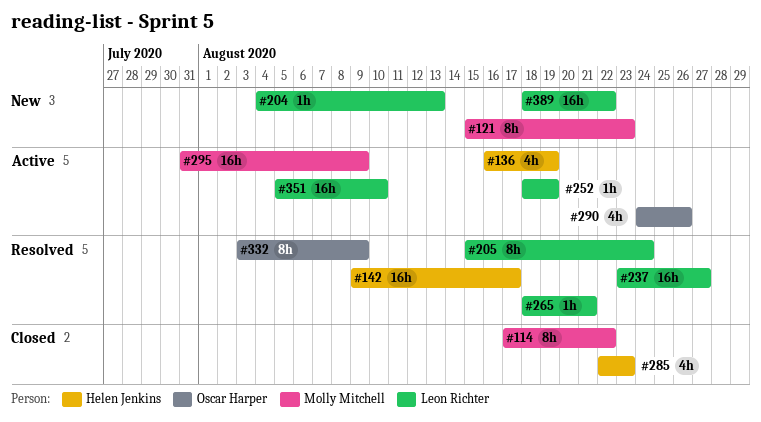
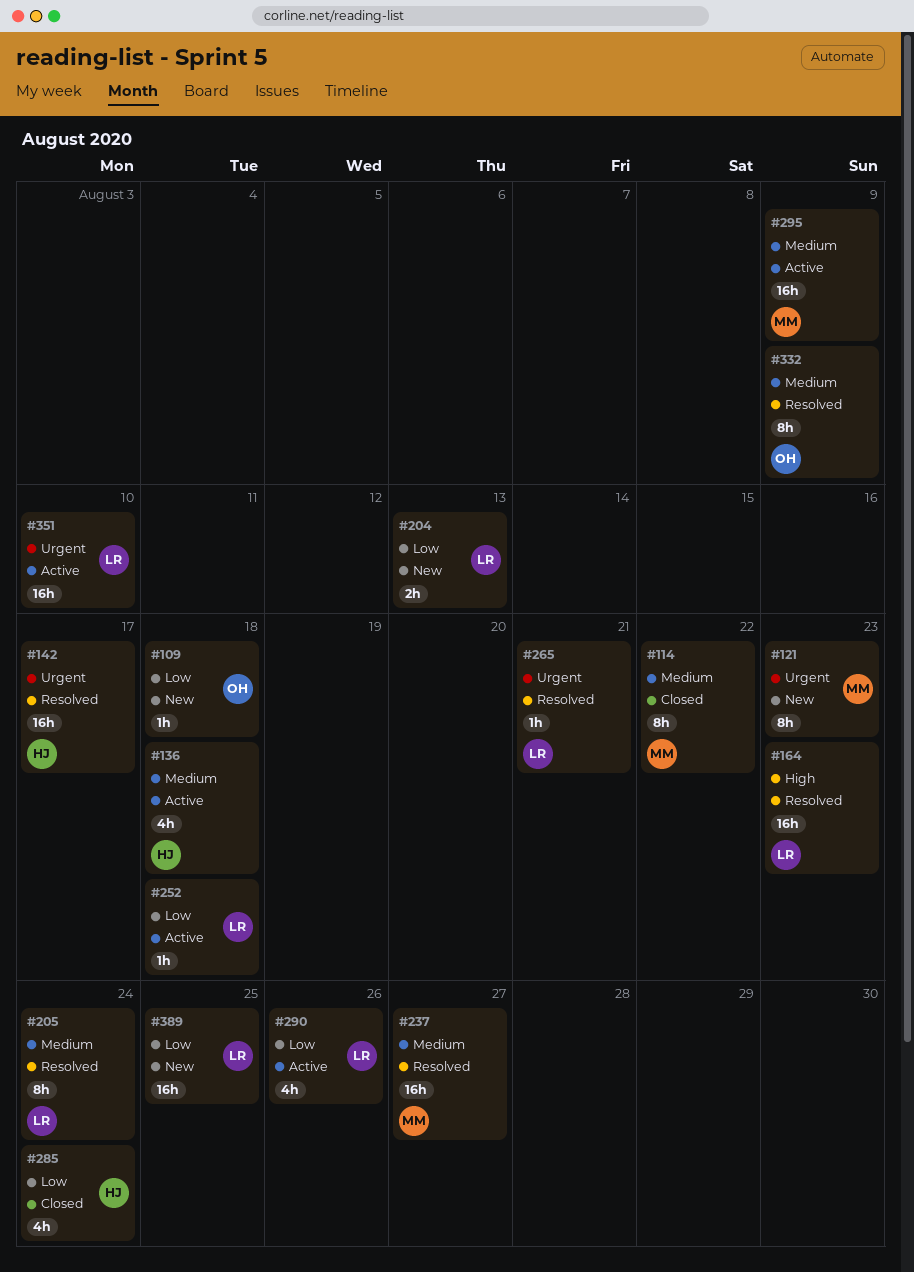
#109: none -> present
#136, due: Aug 19 -> Aug 18
#164: none -> present
#204, estimate: 1h -> 2h
#237, owner: Leon Richter -> Molly Mitchell
#252, due: Aug 19 -> Aug 18
#285, due: Aug 23 -> Aug 24
#290, owner: Oscar Harper -> Leon Richter
#389, due: Aug 22 -> Aug 25

